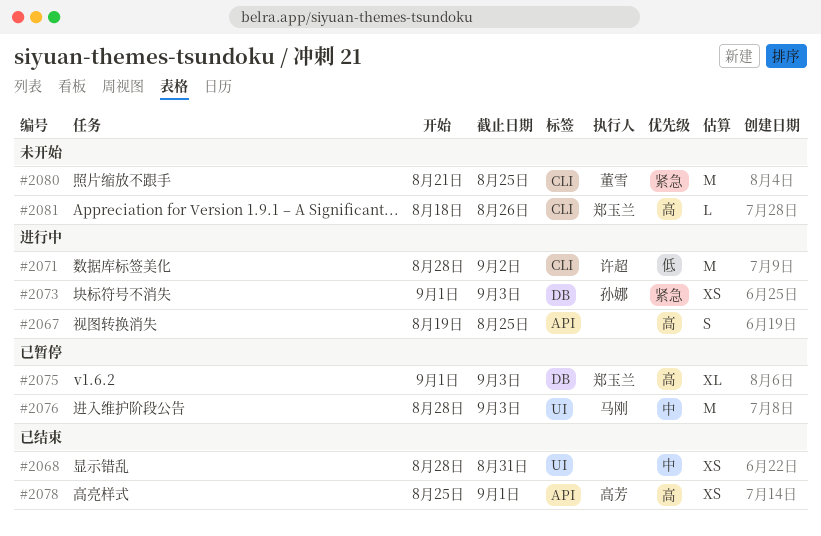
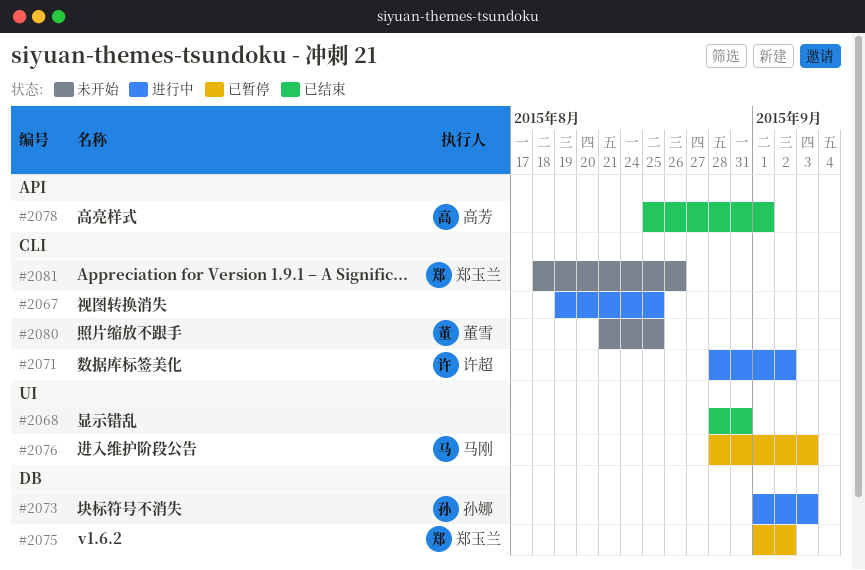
#2067, label: API -> CLI
#2075, due: Sep 3 -> Sep 2

